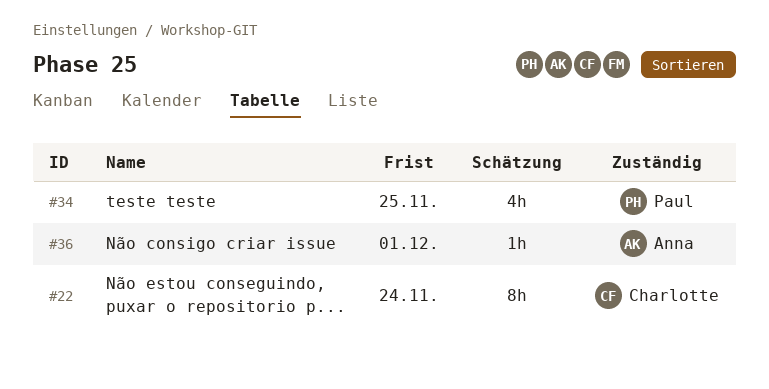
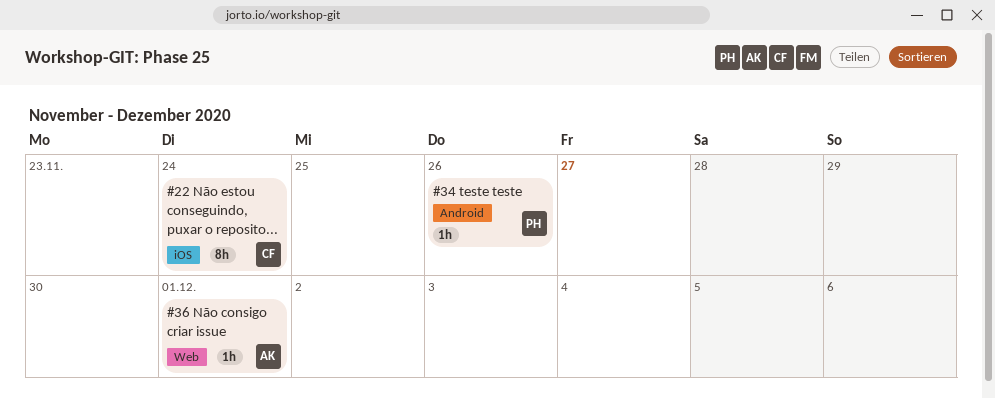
#34, estimate: 4h -> 1h
#34, due: Nov 25 -> Nov 26

